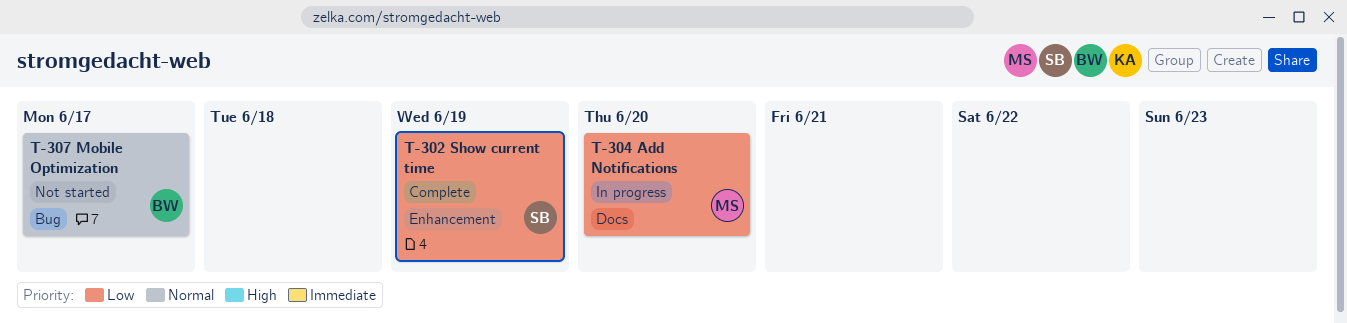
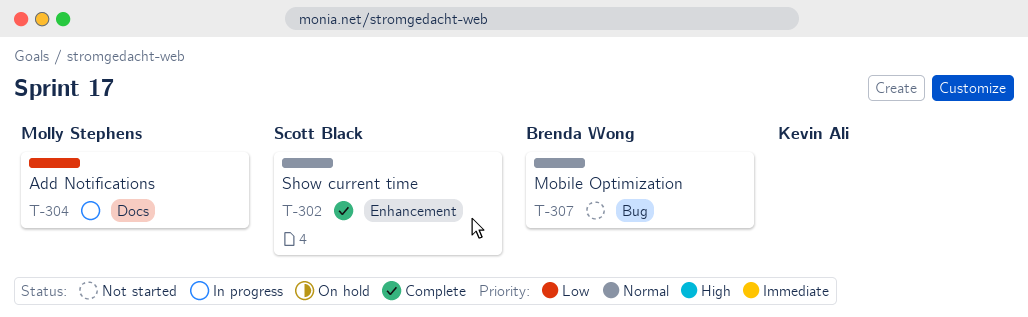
T-302, priority: Low -> Normal

